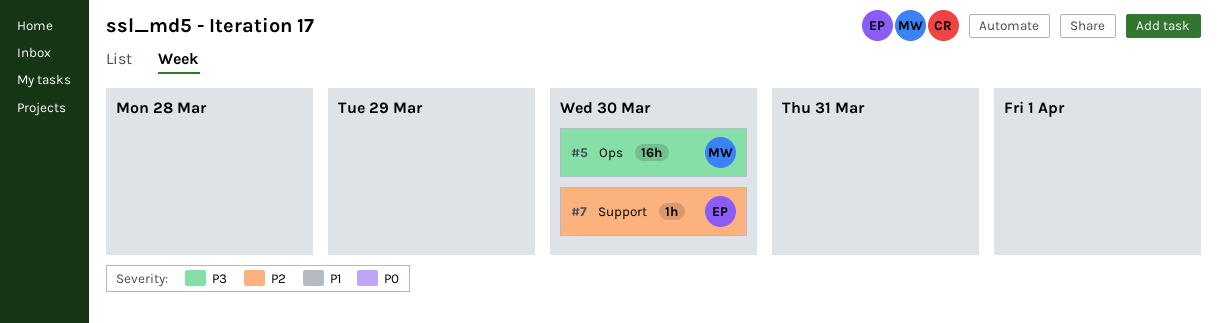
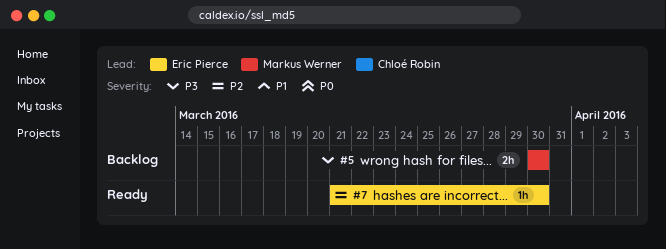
#5, estimate: 16h -> 2h

